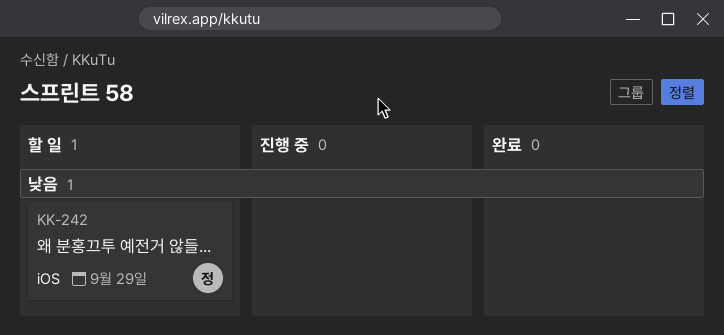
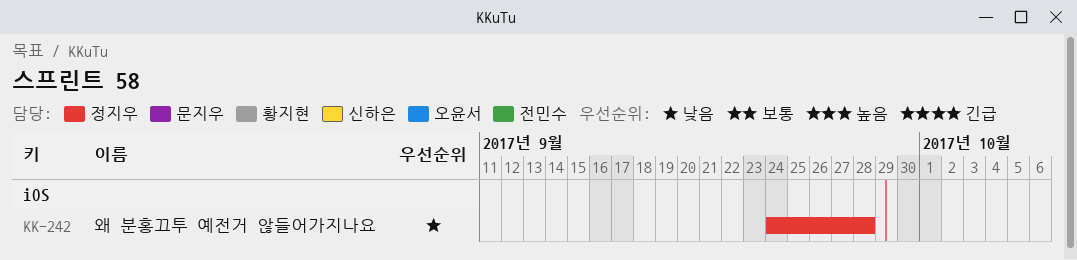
KK-242, due: Sep 29 -> Sep 28

